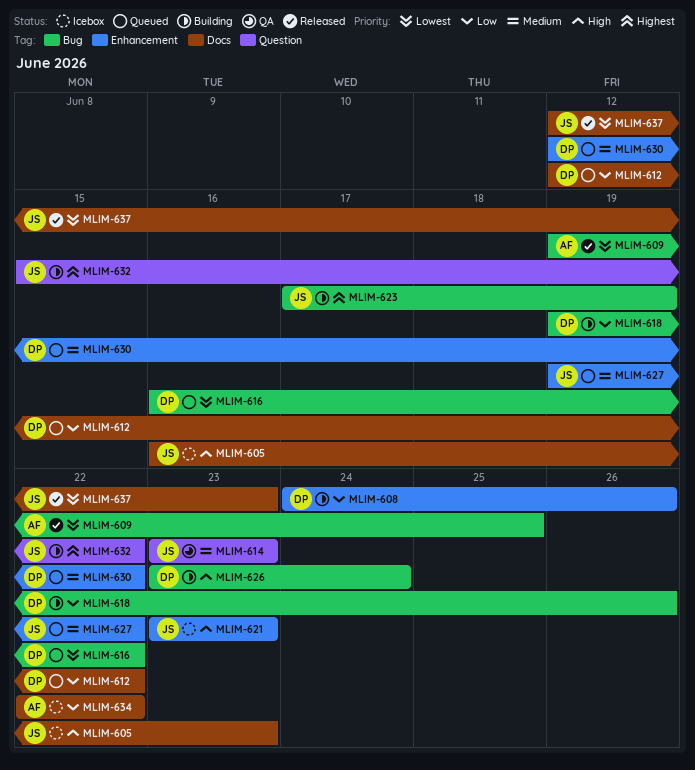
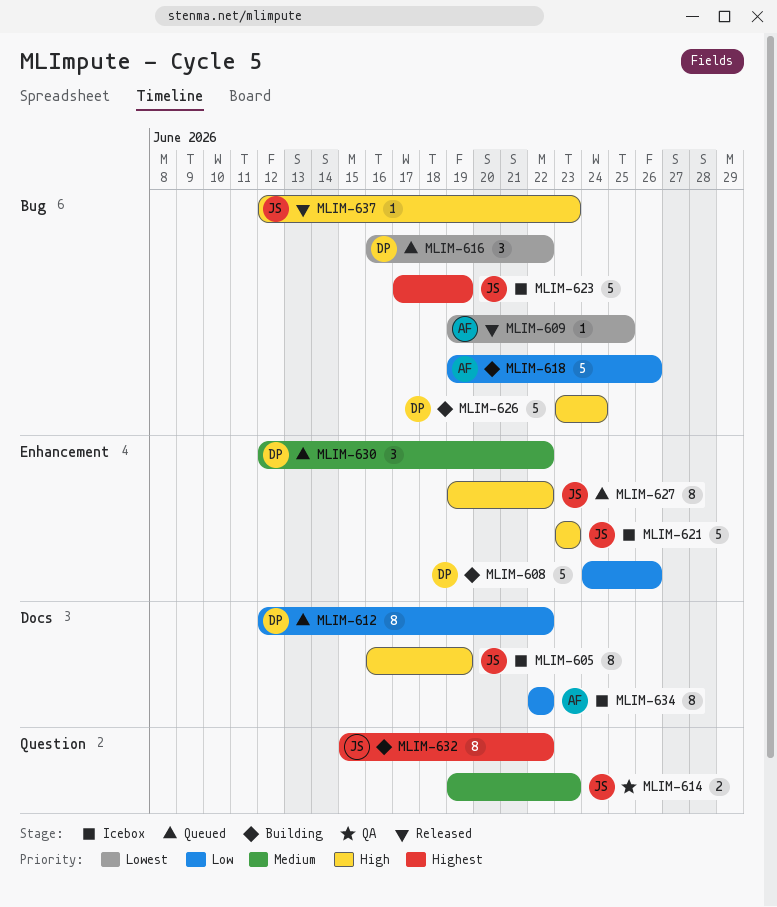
MLIM-605, due: Jun 23 -> Jun 19
MLIM-614, start: Jun 23 -> Jun 19
MLIM-618, owner: DP -> AF
MLIM-623, status: Building -> Icebox
MLIM-627, priority: Medium -> High
MLIM-637, priority: Lowest -> High
MLIM-637, label: Docs -> Bug

